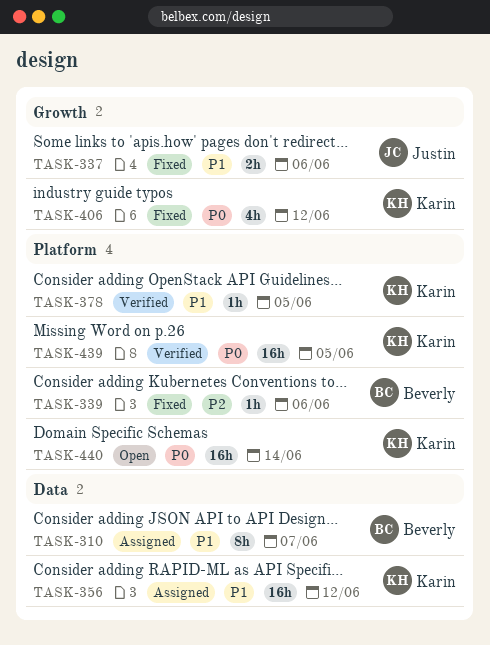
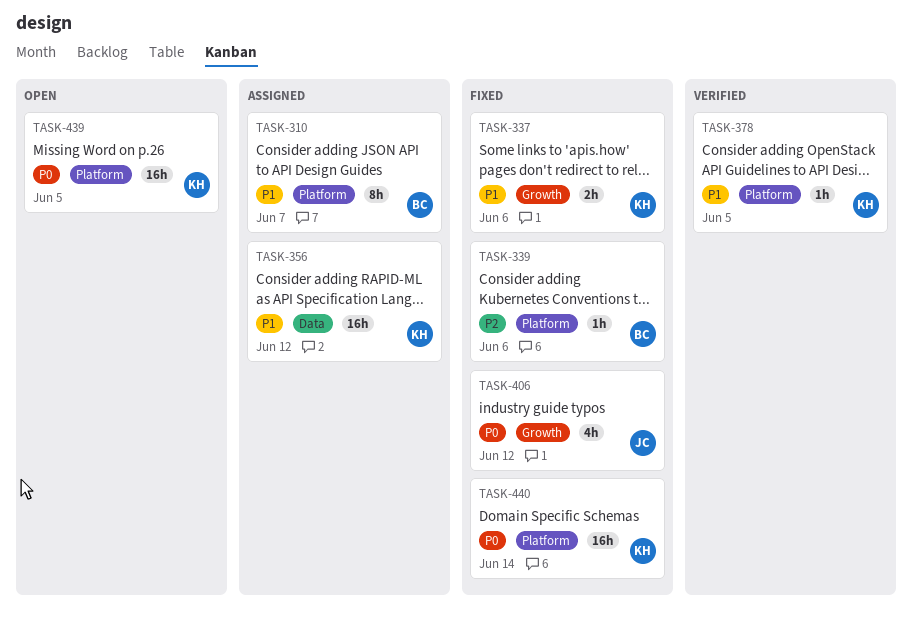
TASK-310, label: Data -> Platform
TASK-337, owner: Justin -> Karin
TASK-406, owner: Karin -> Justin
TASK-439, status: Verified -> Open
TASK-440, status: Open -> Fixed

